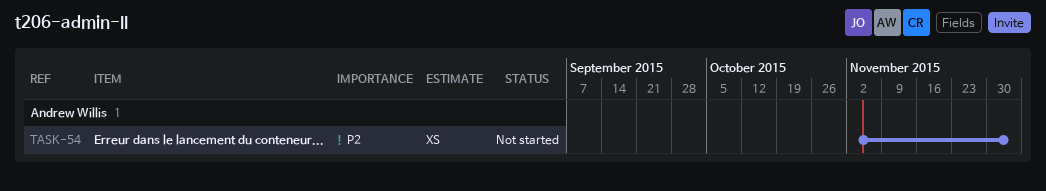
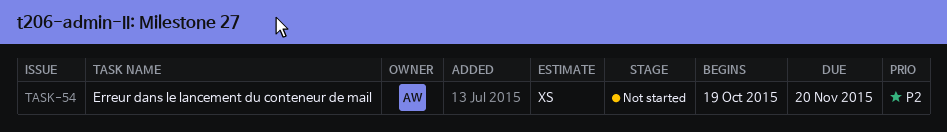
TASK-54, start: Nov 2 -> Oct 19
TASK-54, due: Dec 4 -> Nov 20

